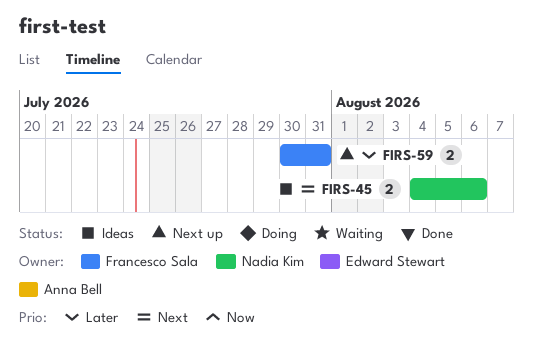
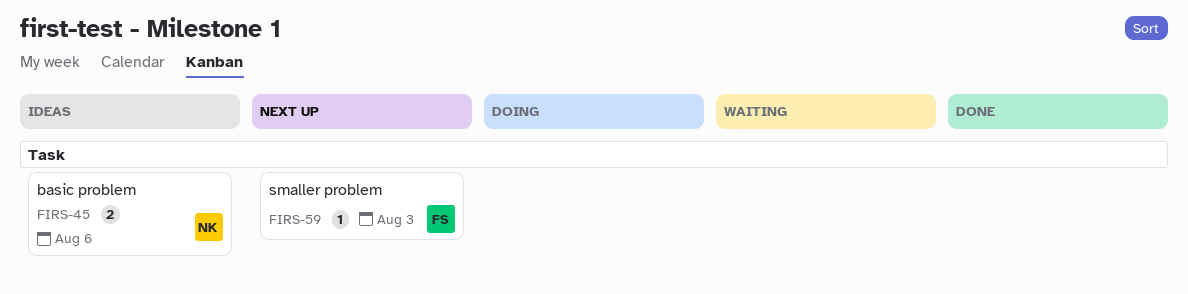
FIRS-59, estimate: 2 -> 1
FIRS-59, due: Jul 31 -> Aug 3

